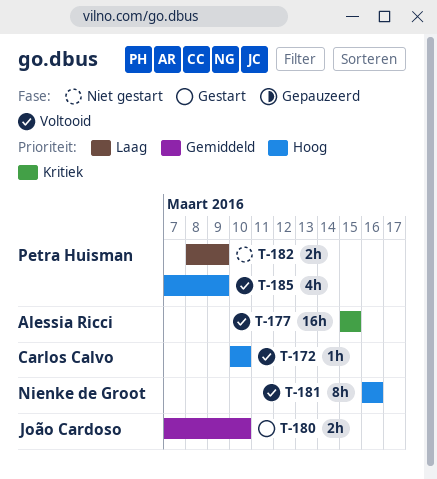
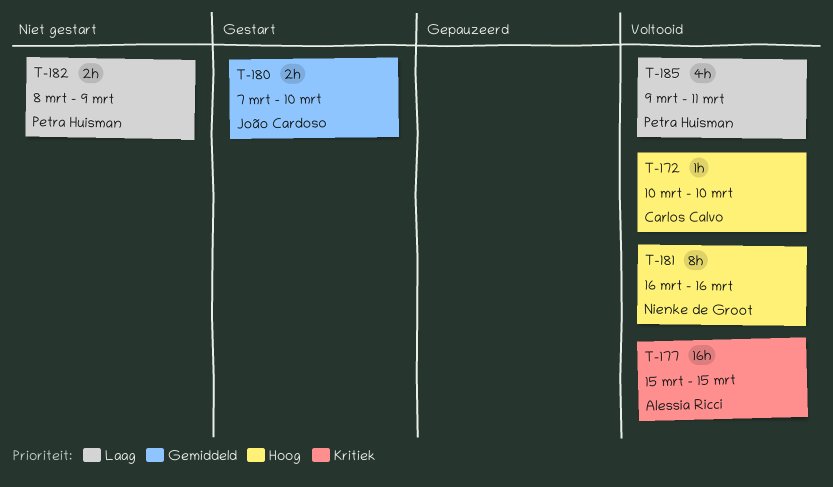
T-185, priority: Hoog -> Laag
T-185, start: Mar 7 -> Mar 9
T-185, due: Mar 9 -> Mar 11

